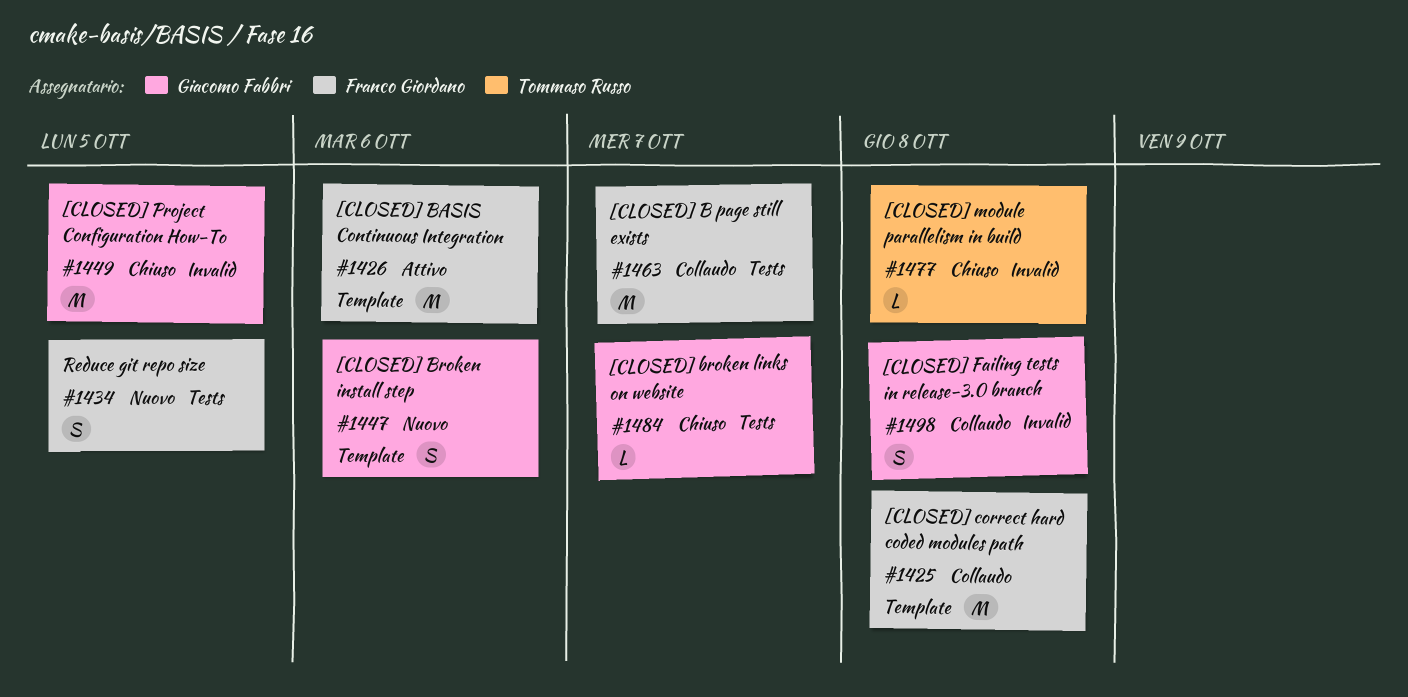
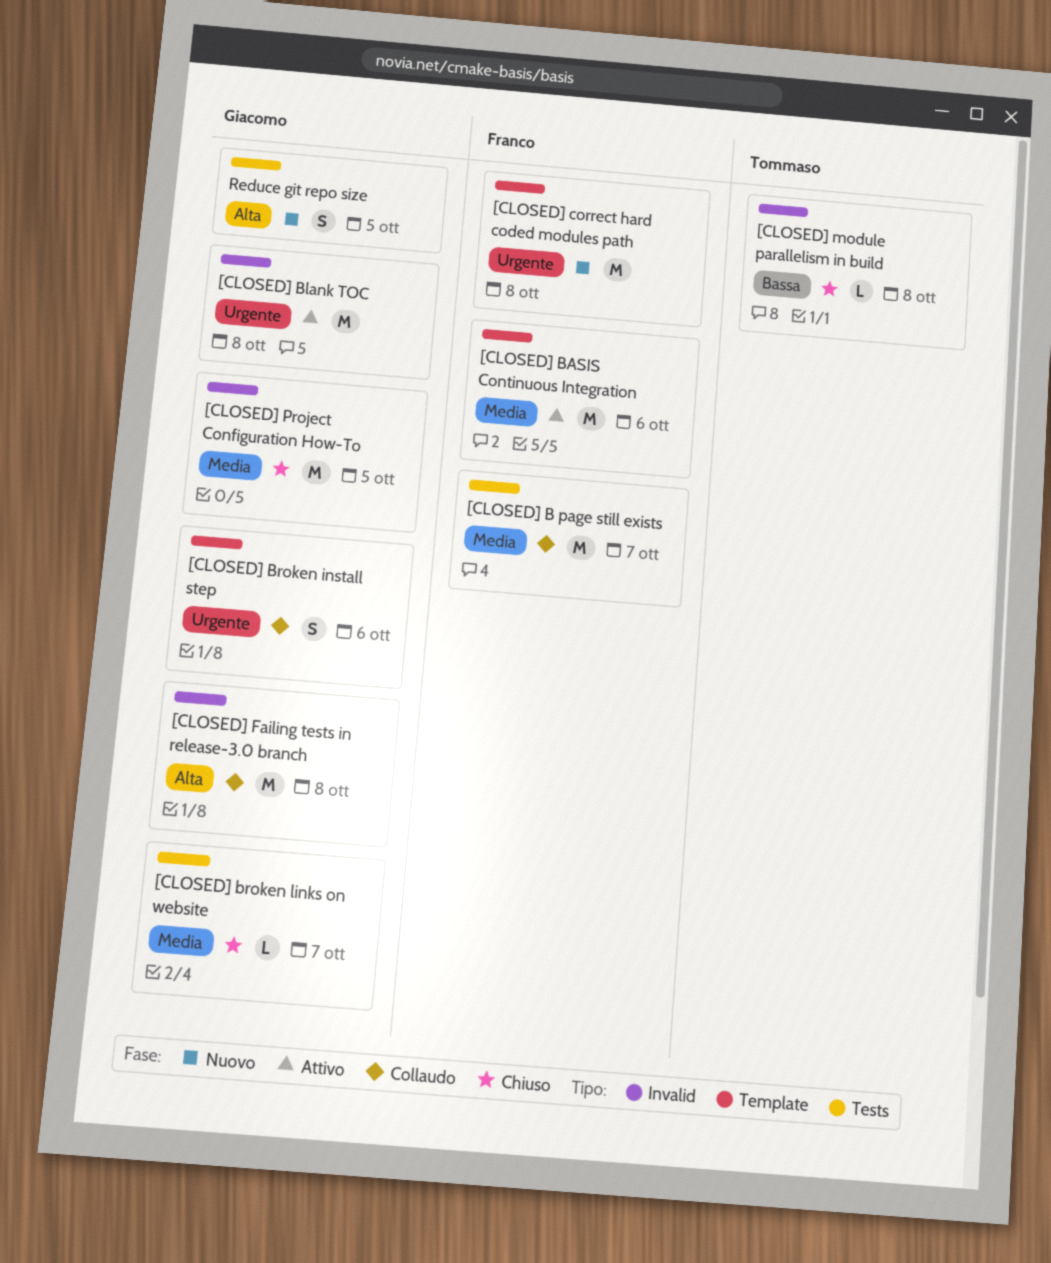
[CLOSED] Blank TOC: none -> present
[CLOSED] Broken install step, status: Nuovo -> Collaudo
[CLOSED] correct hard coded modules path, status: Collaudo -> Nuovo
[CLOSED] Failing tests in release-3.0 branch, estimate: S -> M
Reduce git repo size, owner: Franco Giordano -> Giacomo Fabbri

